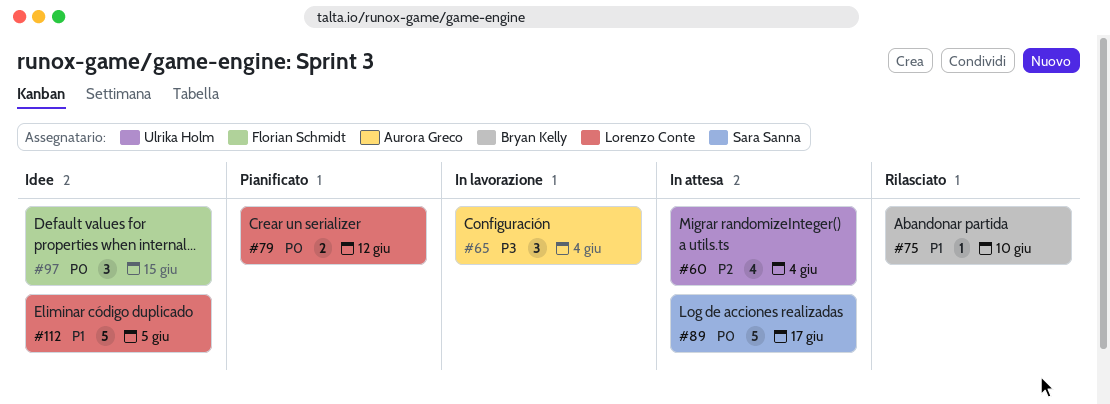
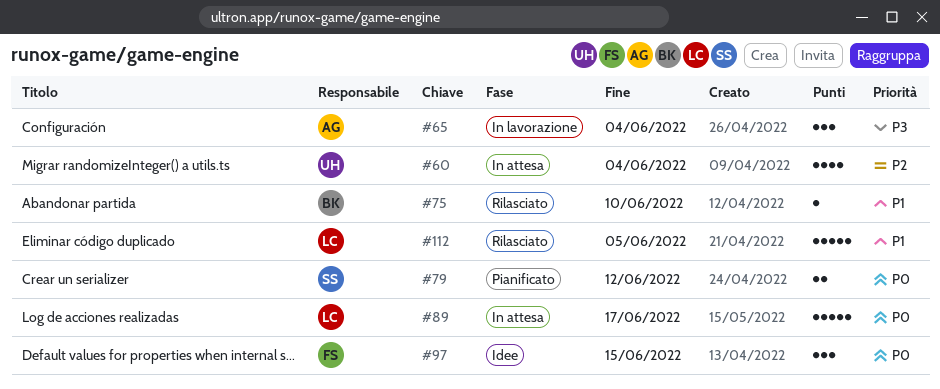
#79, owner: Lorenzo Conte -> Sara Sanna
#89, owner: Sara Sanna -> Lorenzo Conte
#112, status: Idee -> Rilasciato

